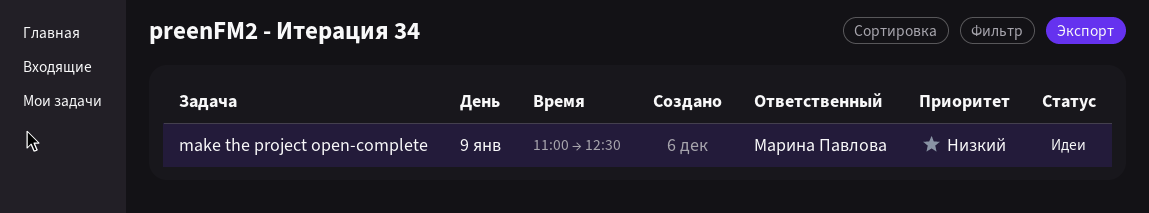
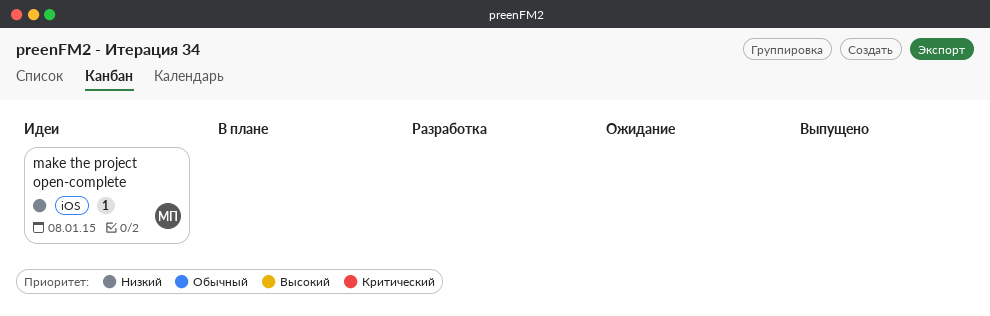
make the project open-complete, day: Jan 9 -> Jan 8

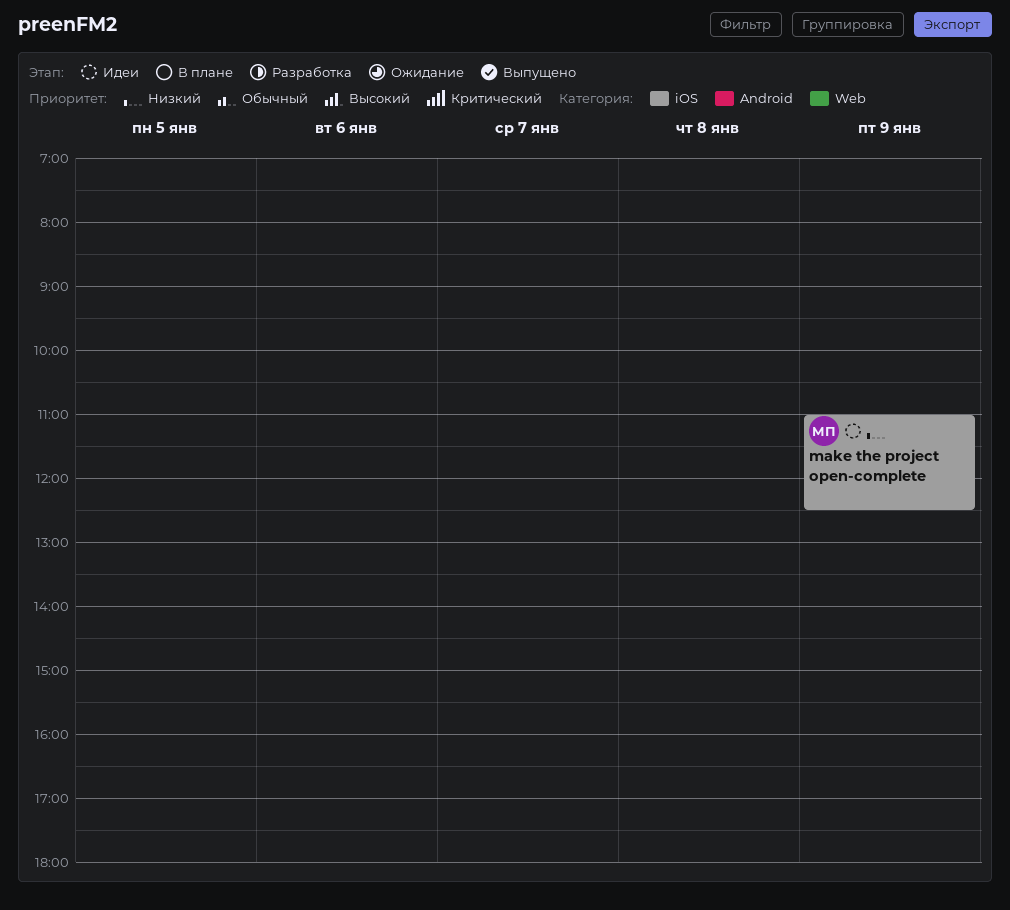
make the project open-complete, day: Jan 8 -> Jan 9

